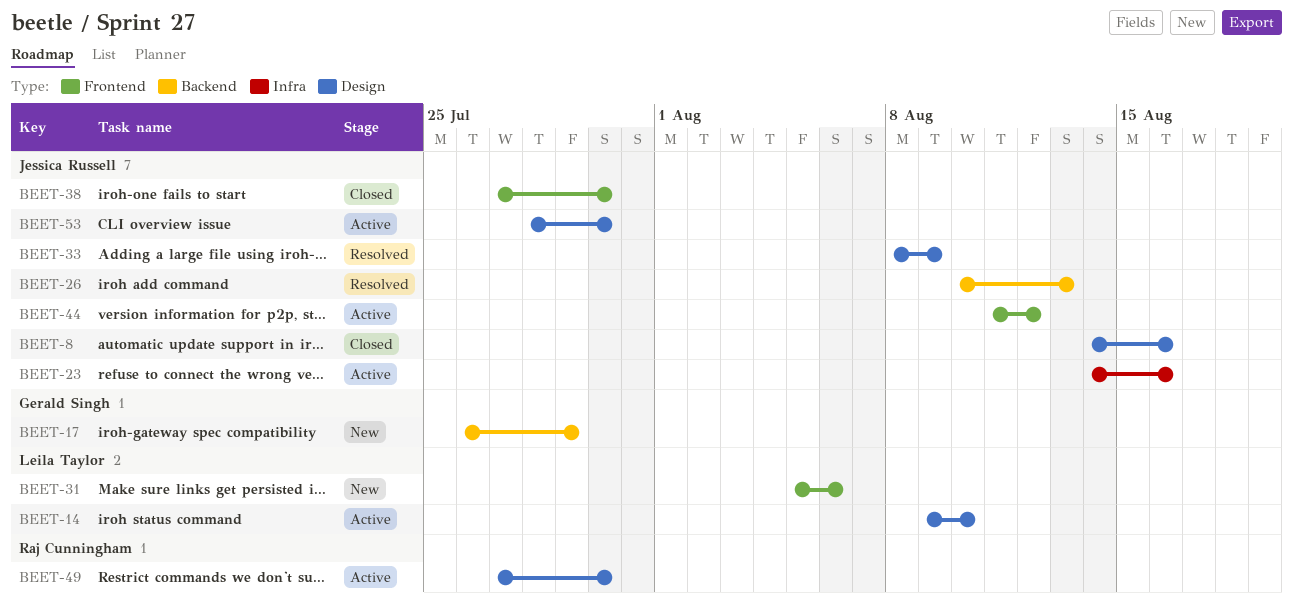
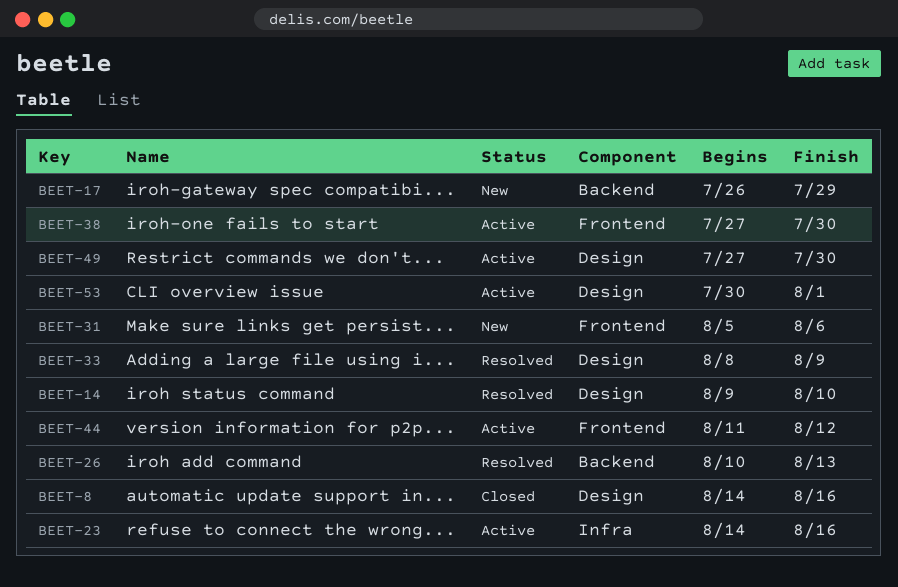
BEET-14, status: Active -> Resolved
BEET-38, status: Closed -> Active
BEET-53, start: Jul 28 -> Jul 30
BEET-53, due: Jul 30 -> Aug 1

